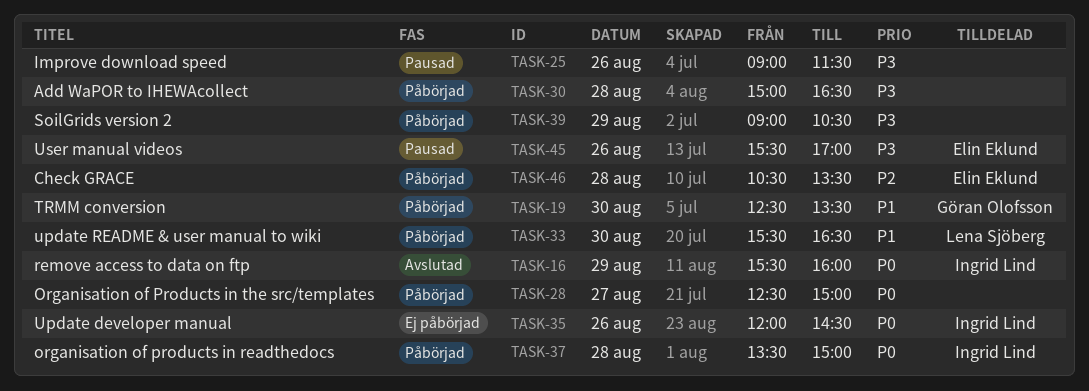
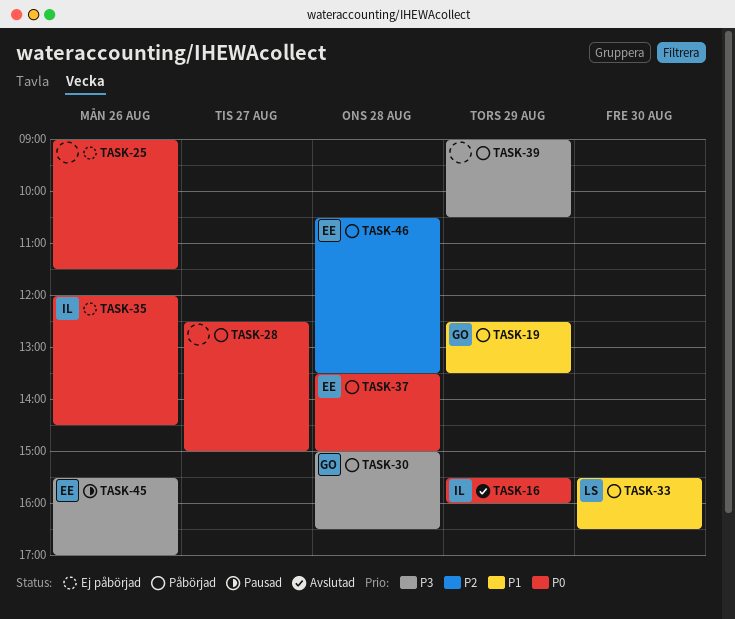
TASK-19, day: Aug 30 -> Aug 29
TASK-25, status: Pausad -> Ej påbörjad
TASK-25, priority: P3 -> P0
TASK-30, owner: none -> Göran Olofsson
TASK-37, owner: Ingrid Lind -> Elin Eklund

